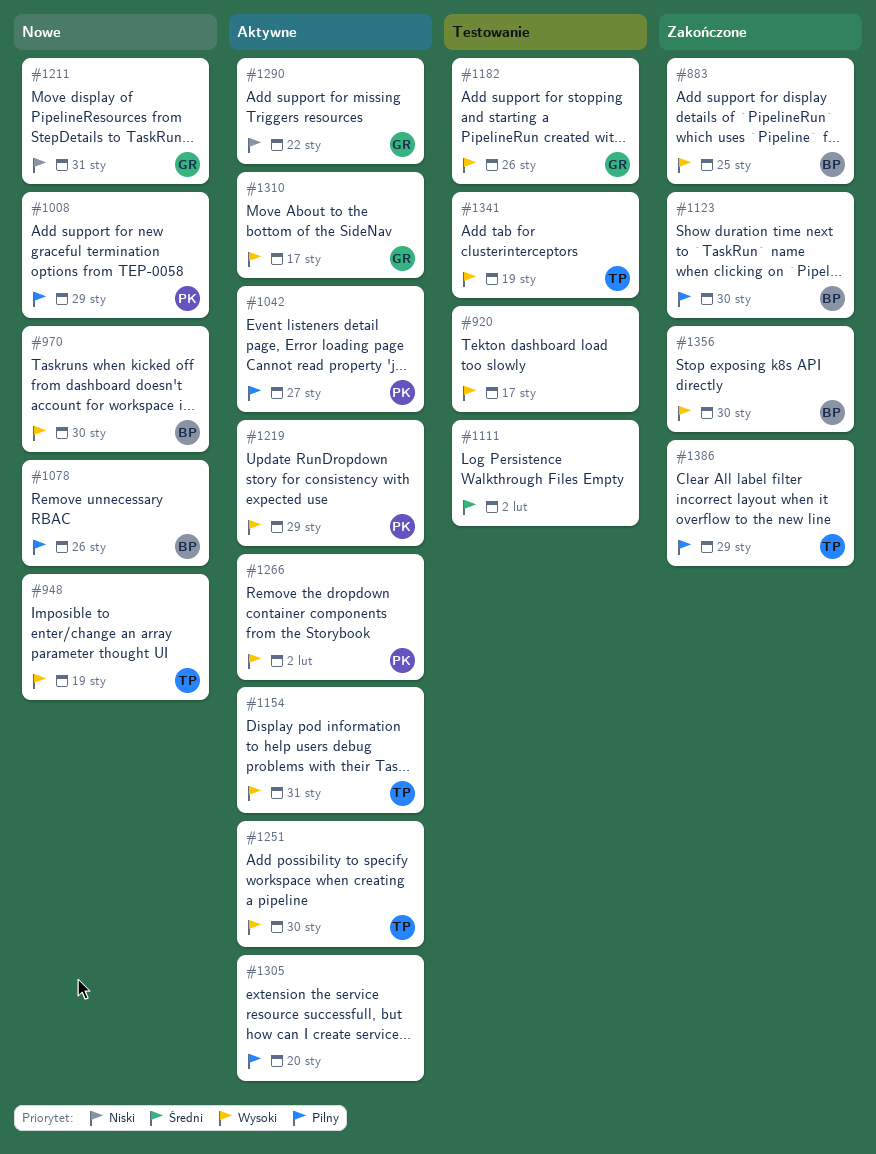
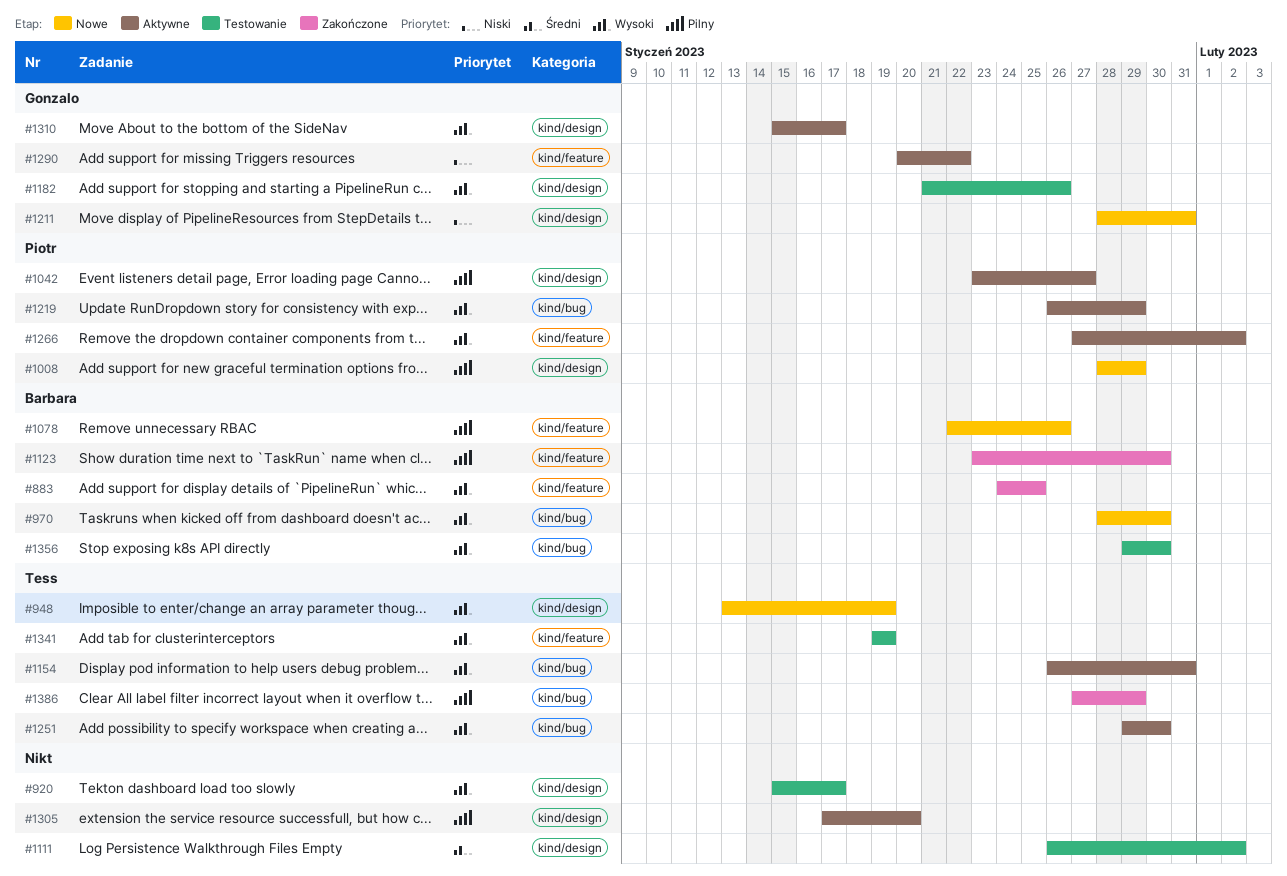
#1356, status: Zakończone -> Testowanie

